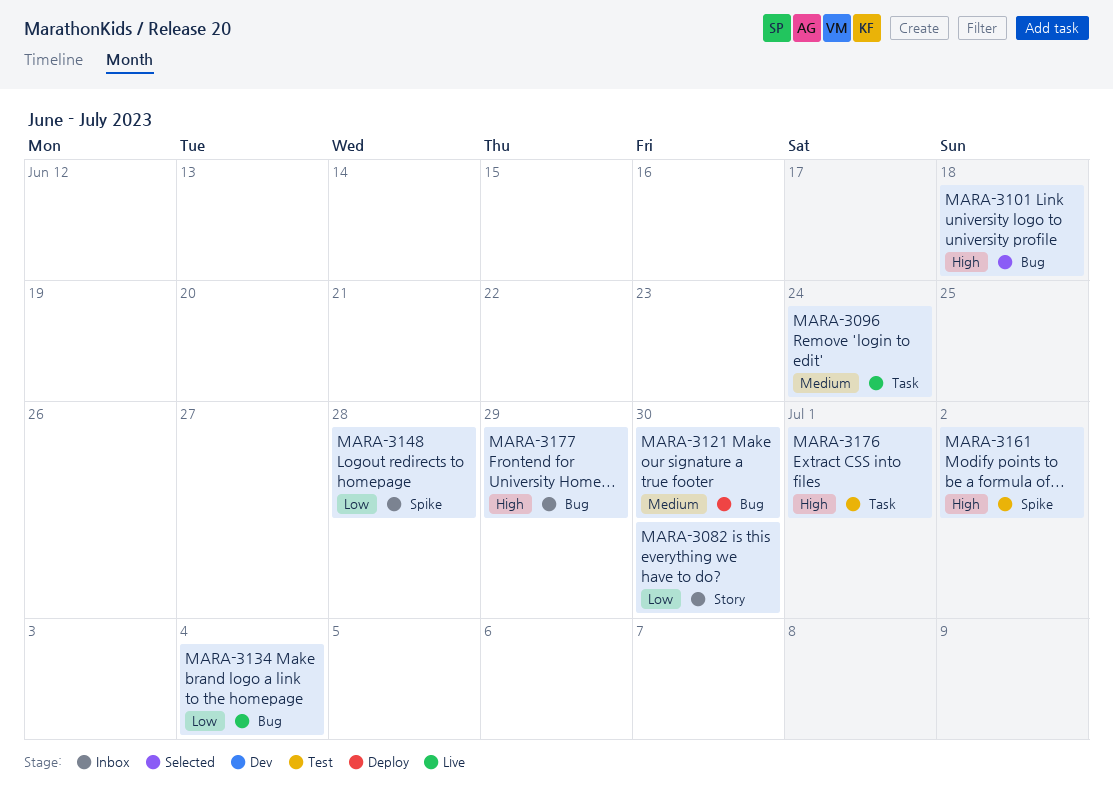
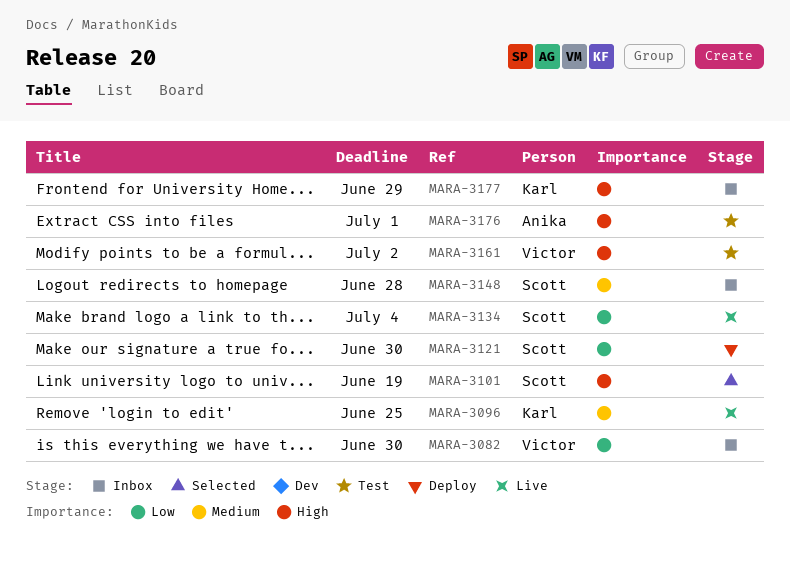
MARA-3096, due: Jun 24 -> Jun 25
MARA-3101, due: Jun 18 -> Jun 19
MARA-3121, priority: Medium -> Low
MARA-3148, priority: Low -> Medium

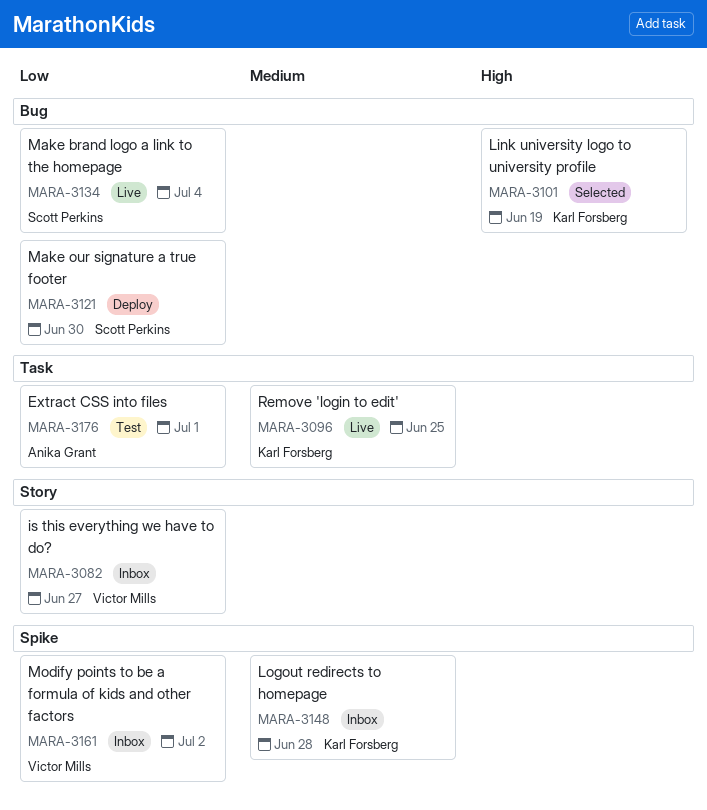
MARA-3082, due: Jun 30 -> Jun 27
MARA-3101, owner: Scott Perkins -> Karl Forsberg
MARA-3148, owner: Scott Perkins -> Karl Forsberg
MARA-3161, status: Test -> Inbox
MARA-3161, priority: High -> Low
MARA-3176, priority: High -> Low
MARA-3177: present -> none

